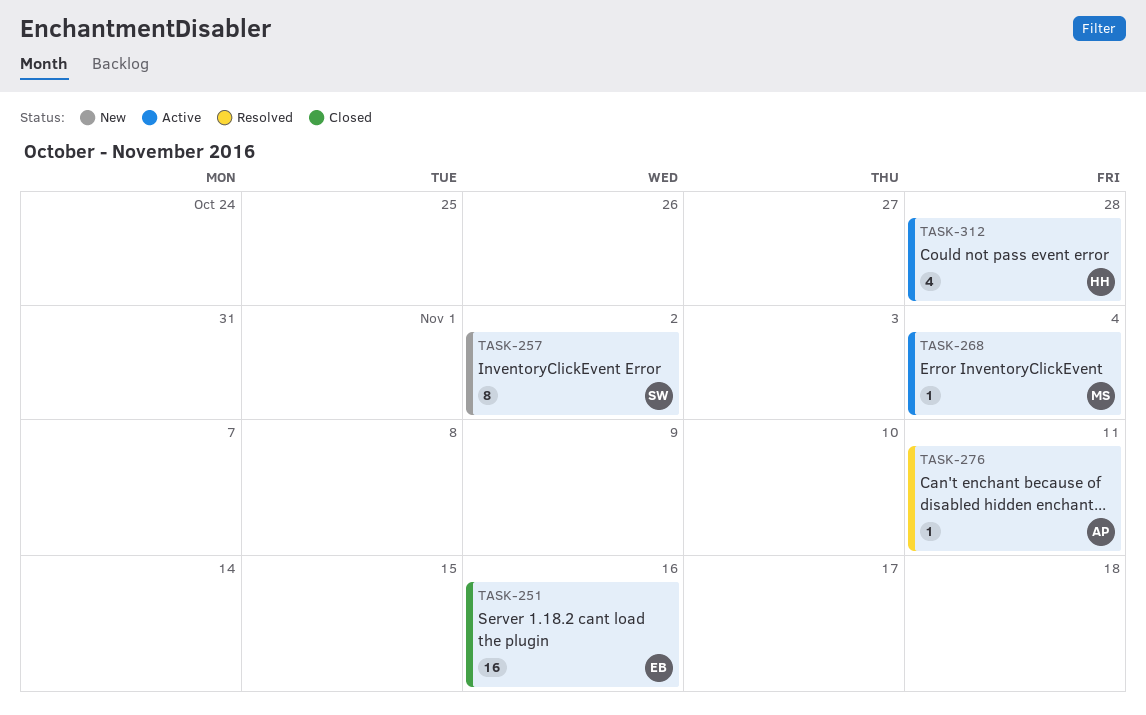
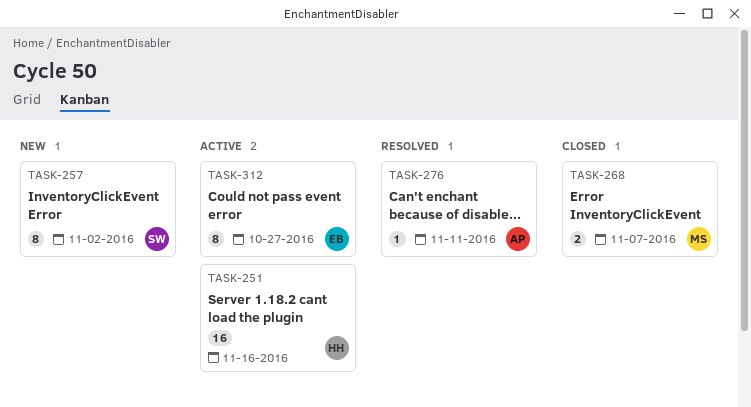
TASK-251, status: Closed -> Active
TASK-251, owner: EB -> HH
TASK-268, status: Active -> Closed
TASK-268, estimate: 1 -> 2
TASK-268, due: Nov 4 -> Nov 7
TASK-312, owner: HH -> EB
TASK-312, estimate: 4 -> 8
TASK-312, due: Oct 28 -> Oct 27

